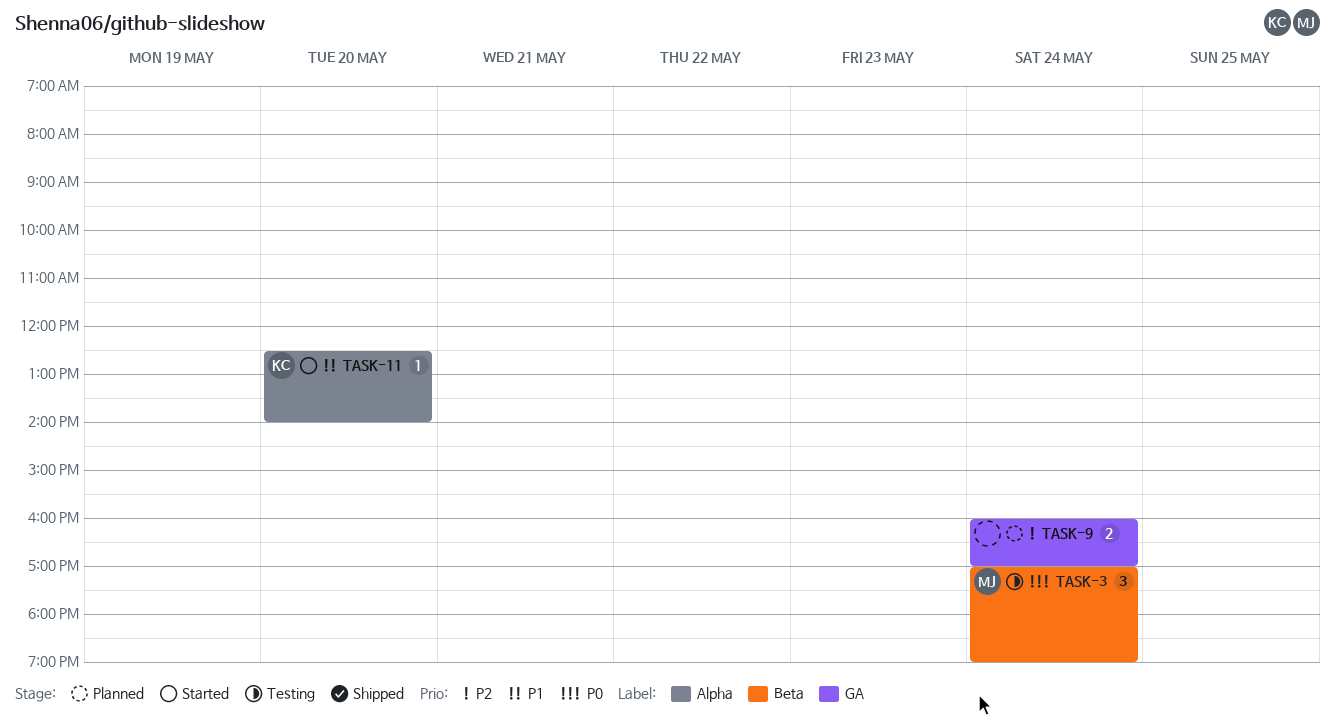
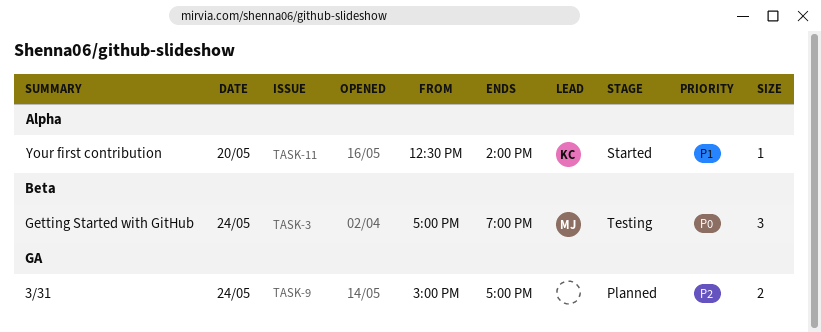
TASK-9, begins: 16:00 -> 15:00

